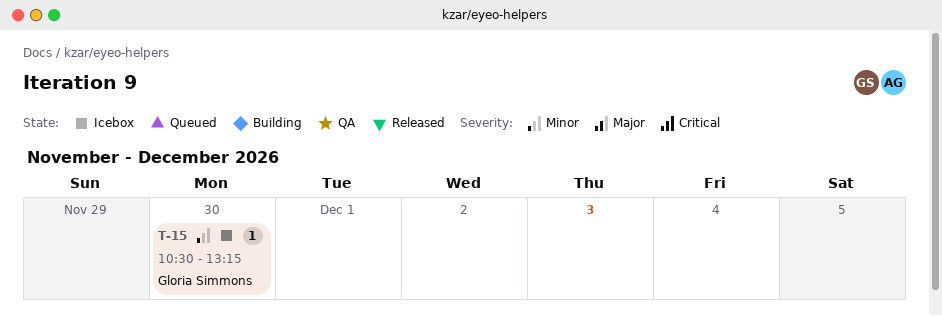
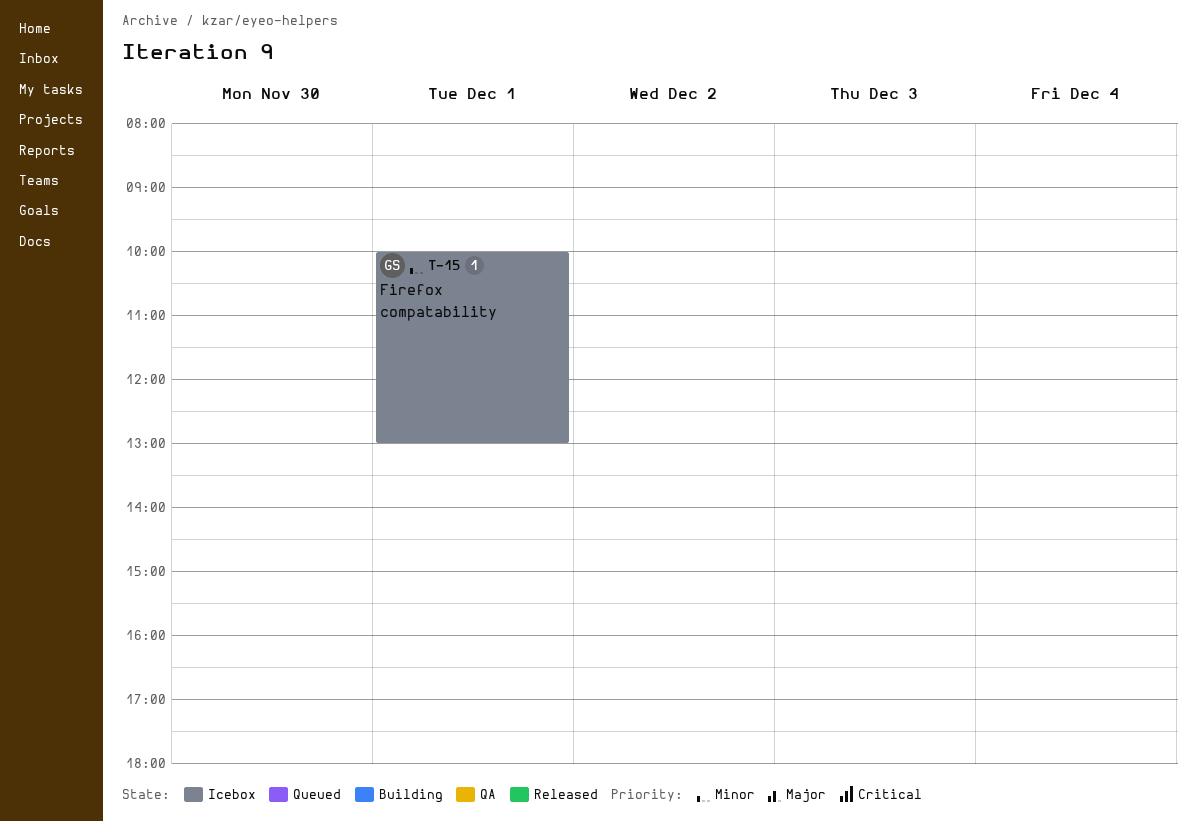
T-15, day: Nov 30 -> Dec 1
T-15, begins: 10:30 -> 10:00
T-15, ends: 13:15 -> 13:00

